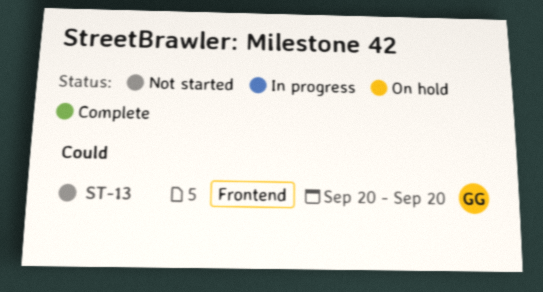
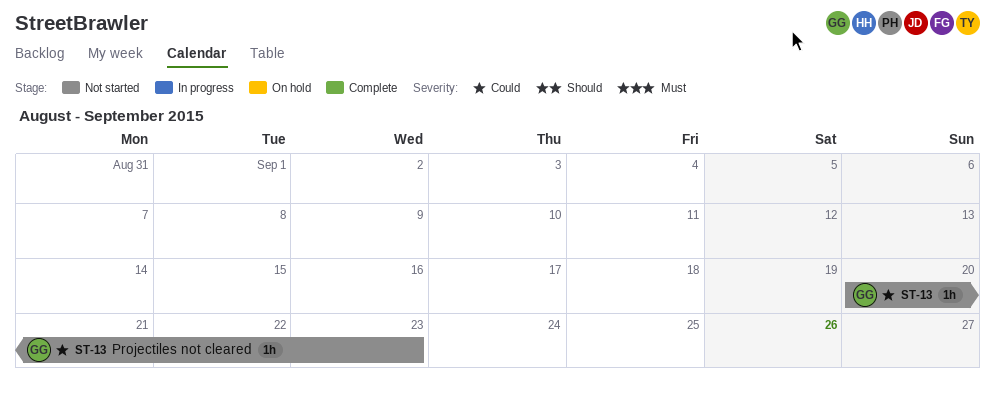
ST-13, due: Sep 20 -> Sep 23

